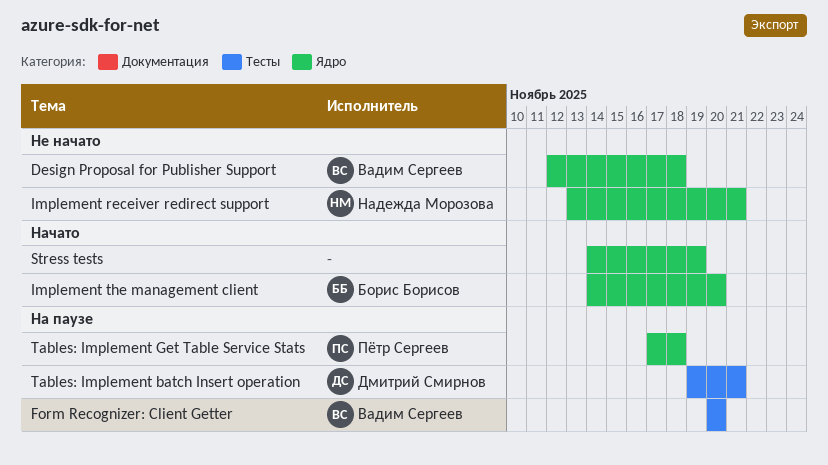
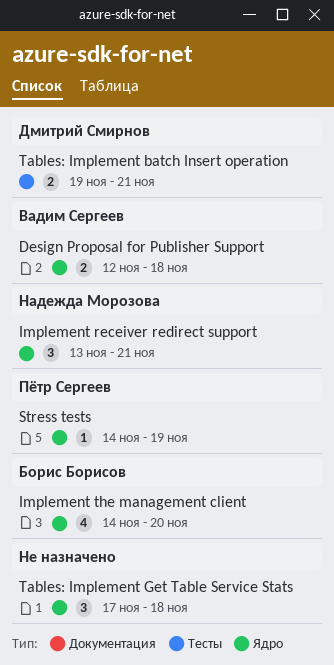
Form Recognizer: Client Getter: present -> none
Stress tests, owner: none -> Пётр Сергеев
Tables: Implement Get Table Service Stats, owner: Пётр Сергеев -> none

